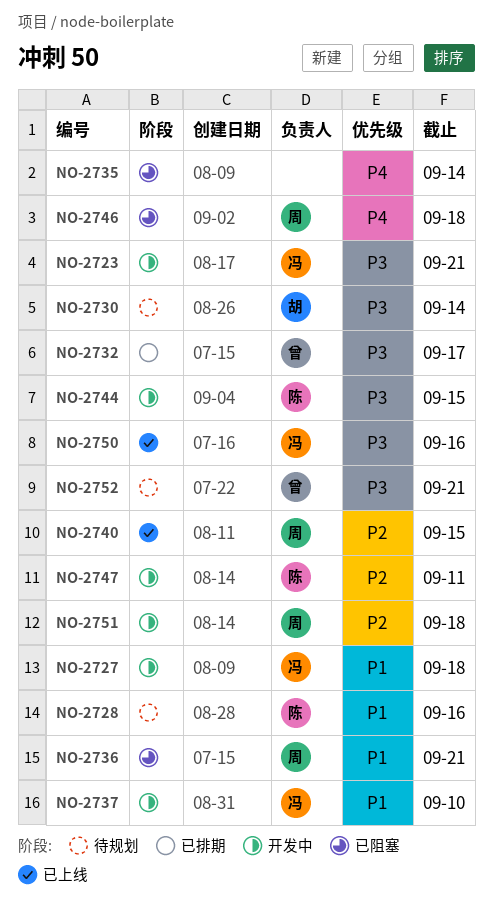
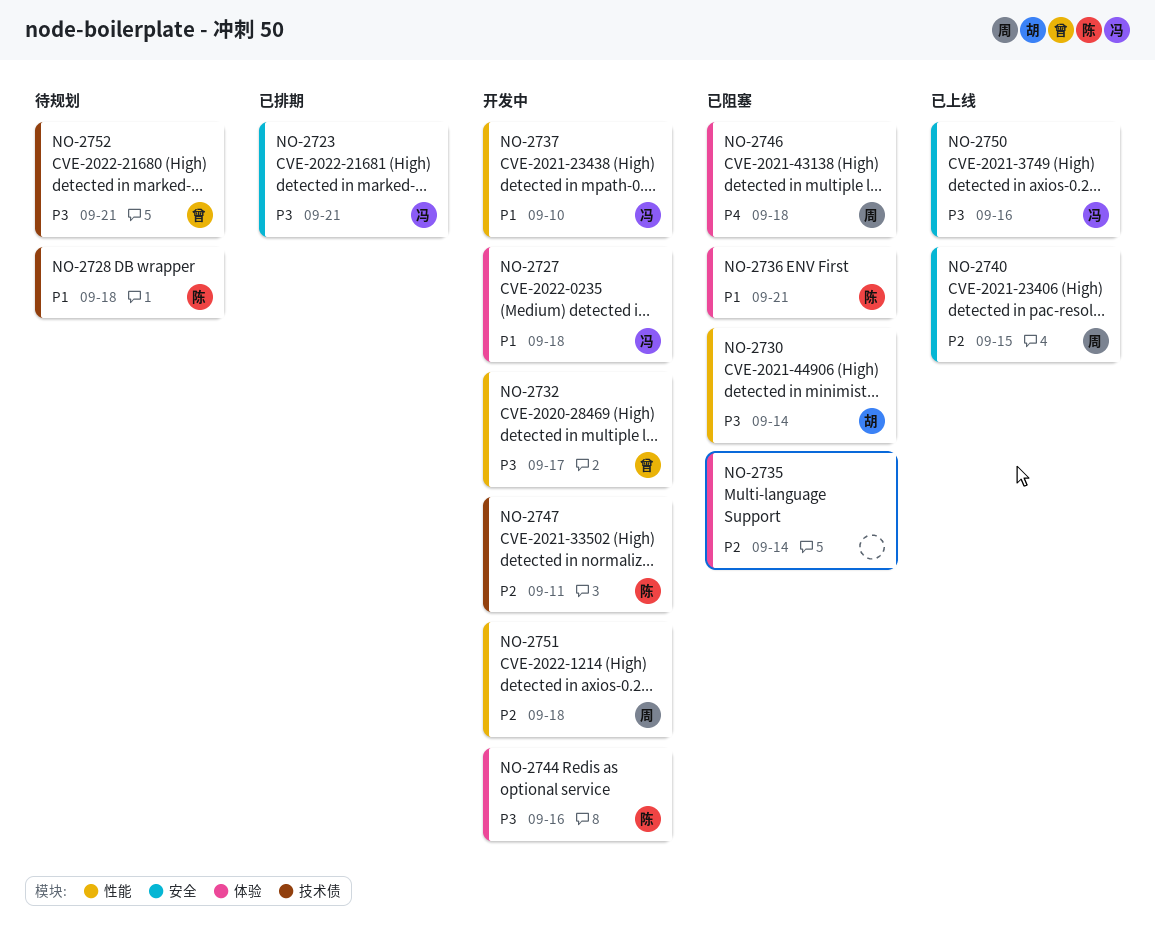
NO-2723, status: 开发中 -> 已排期
NO-2728, due: Sep 16 -> Sep 18
NO-2730, status: 待规划 -> 已阻塞
NO-2732, status: 已排期 -> 开发中
NO-2735, priority: P4 -> P2
NO-2736, owner: 周 -> 陈
NO-2744, due: Sep 15 -> Sep 16

